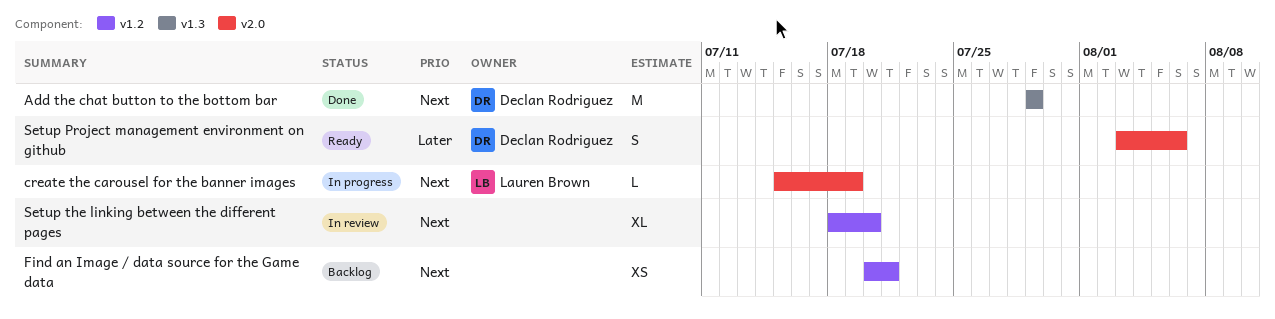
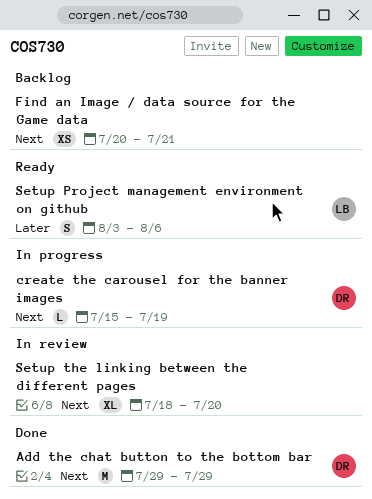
create the carousel for the banner images, owner: Lauren Brown -> Declan Rodriguez
Setup Project management environment on github, owner: Declan Rodriguez -> Lauren Brown

